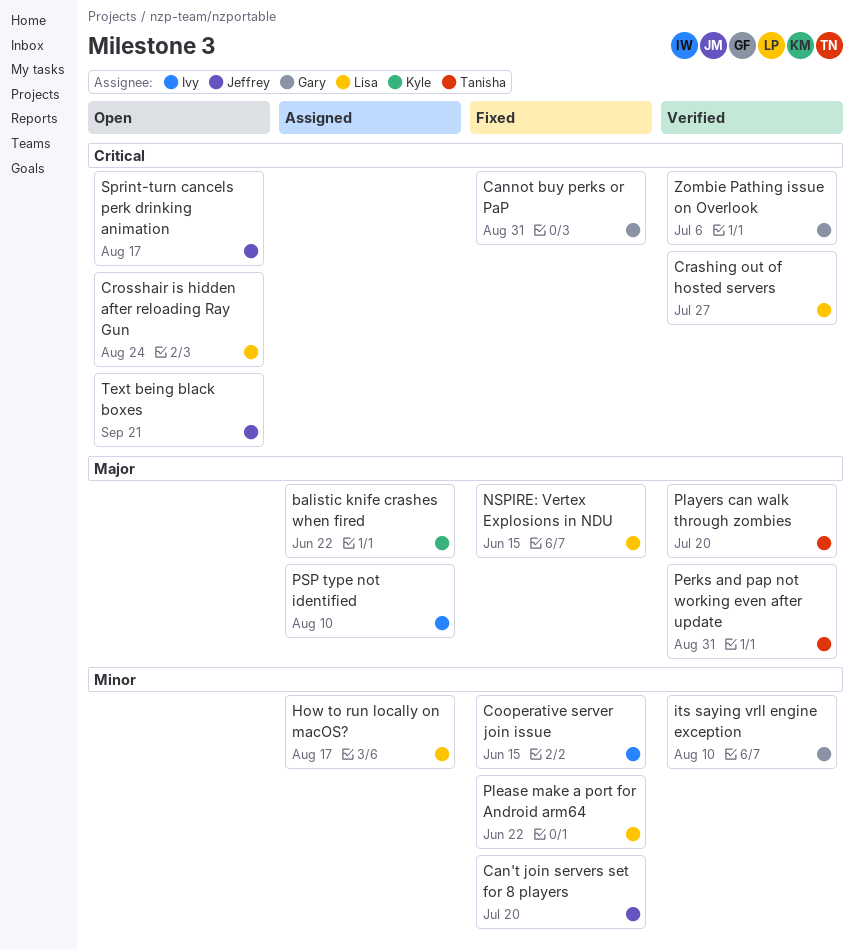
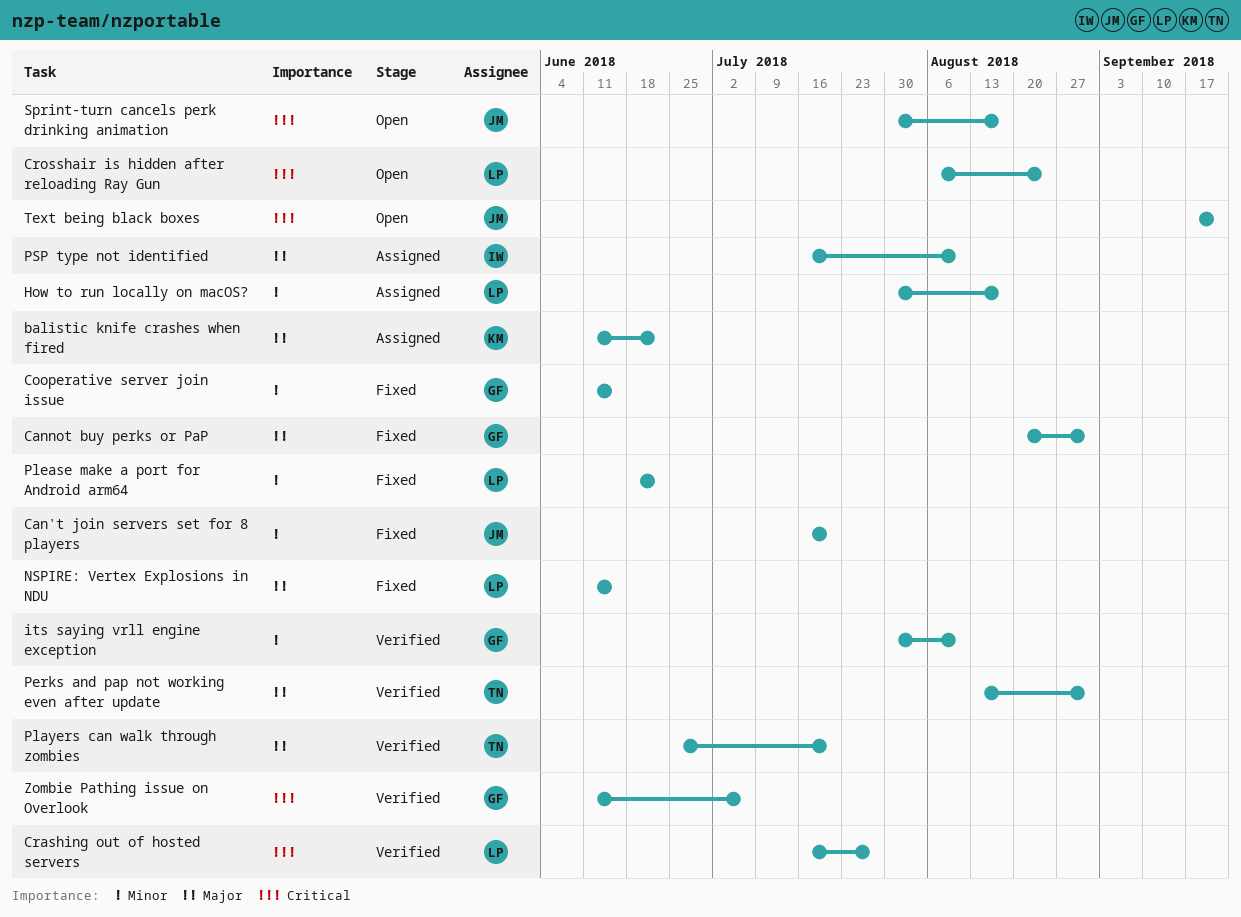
Cannot buy perks or PaP, priority: Critical -> Major
Cooperative server join issue, owner: Ivy -> Gary

